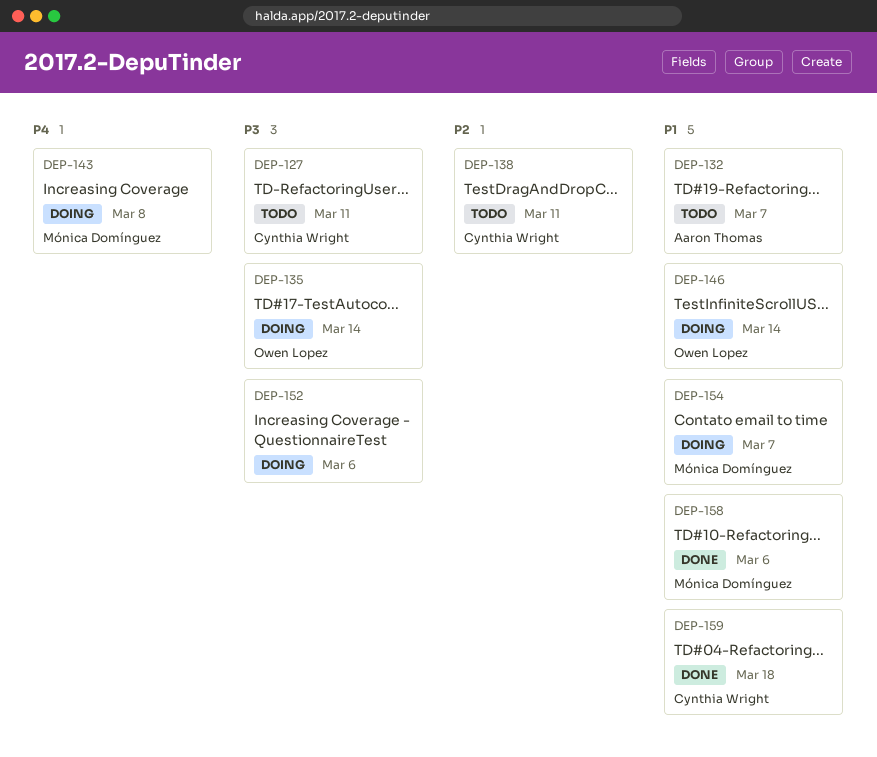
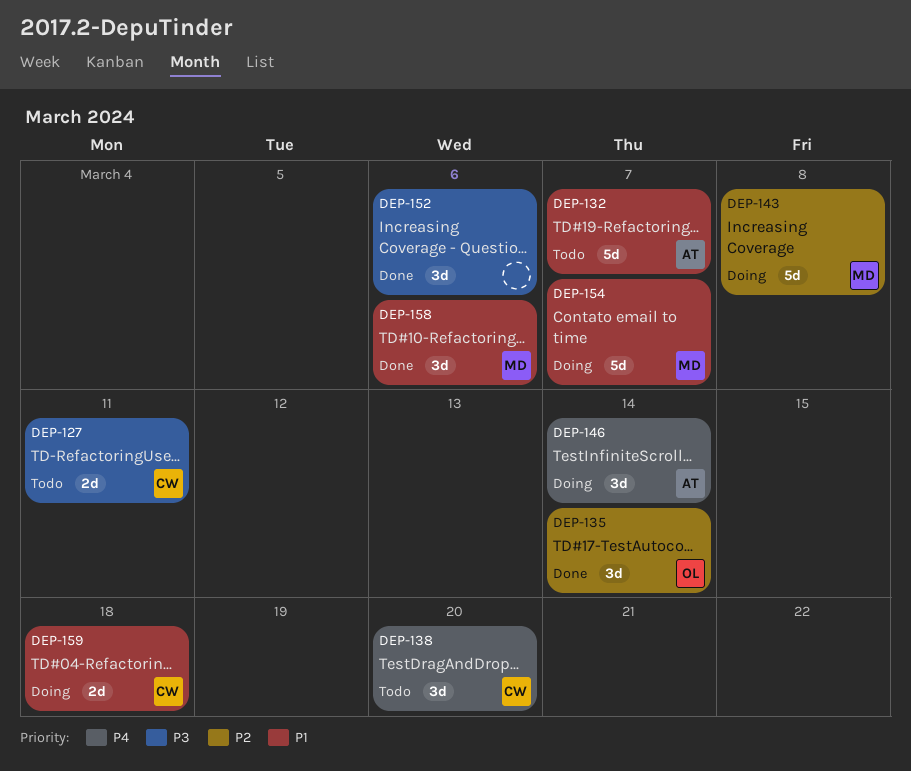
DEP-135, status: Doing -> Done
DEP-135, priority: P3 -> P2
DEP-138, priority: P2 -> P4
DEP-138, due: Mar 11 -> Mar 20
DEP-143, priority: P4 -> P2
DEP-146, owner: Owen Lopez -> Aaron Thomas
DEP-146, priority: P1 -> P4
DEP-152, status: Doing -> Done
DEP-159, status: Done -> Doing

